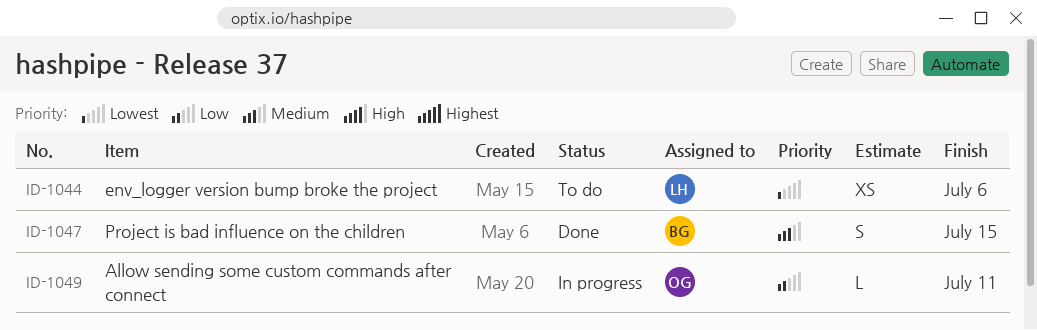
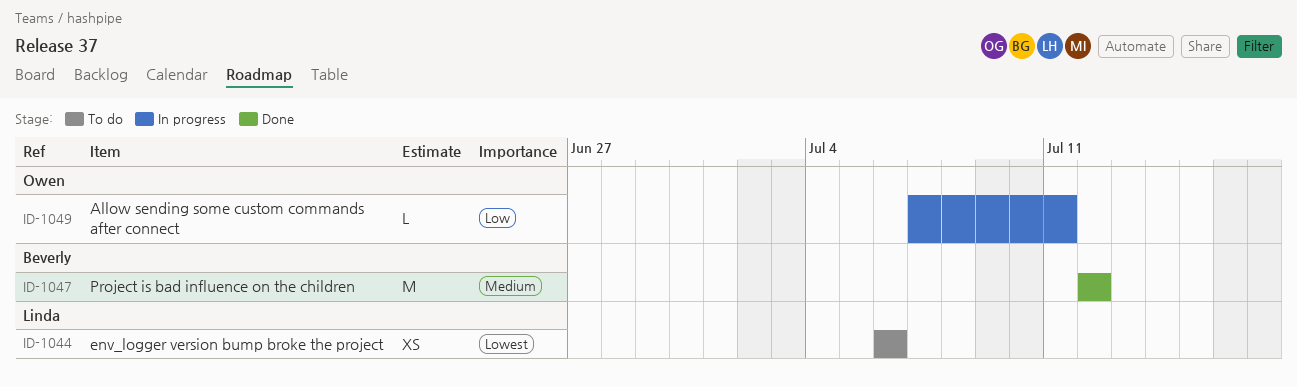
ID-1047, estimate: S -> M
ID-1047, due: Jul 15 -> Jul 12

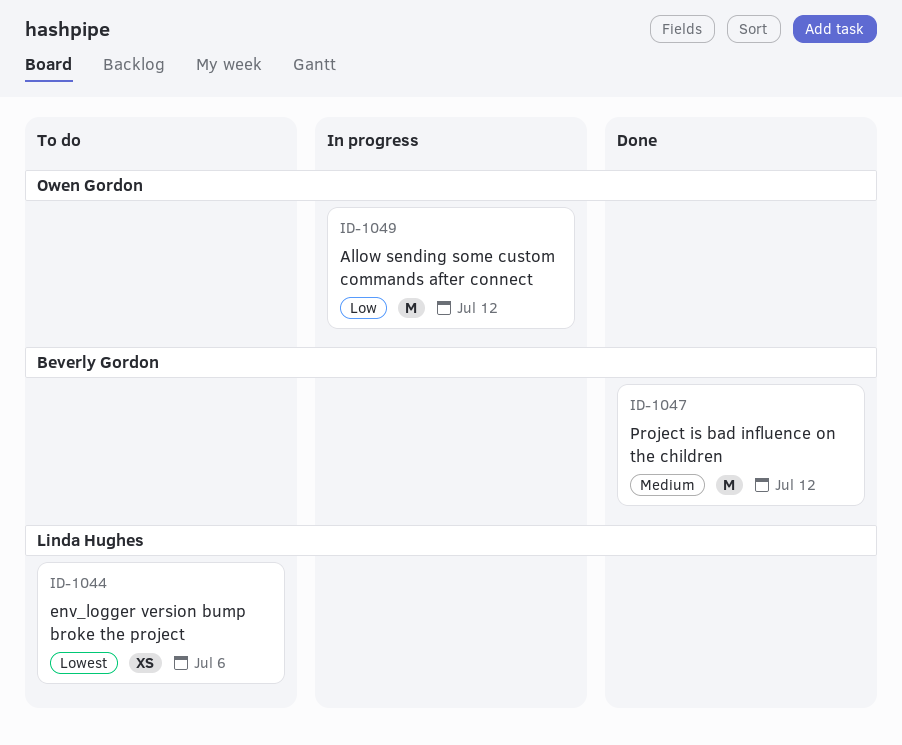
ID-1049, estimate: L -> M
ID-1049, due: Jul 11 -> Jul 12

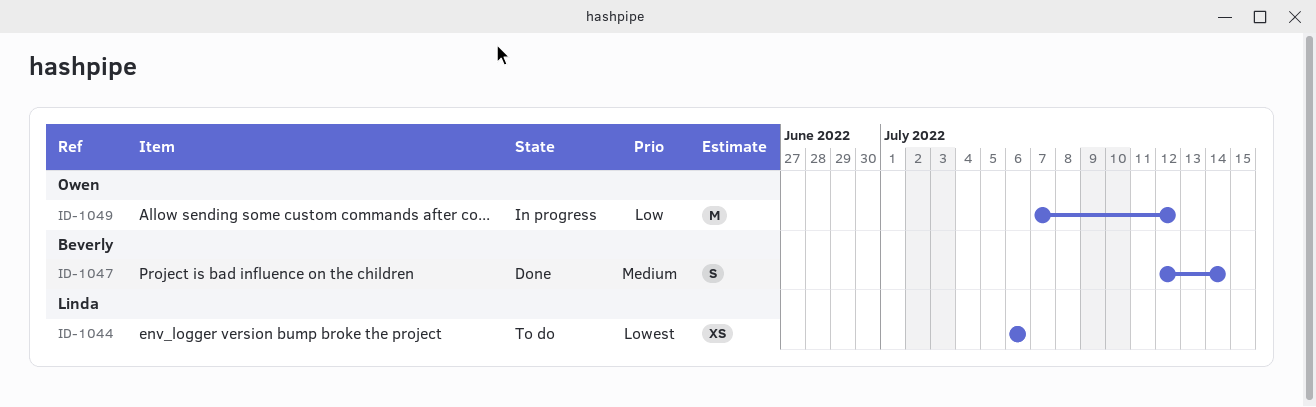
ID-1047, estimate: M -> S
ID-1047, due: Jul 12 -> Jul 14

